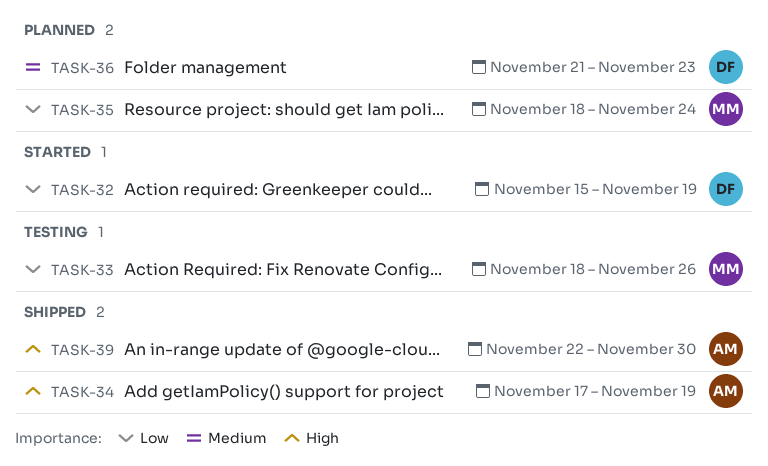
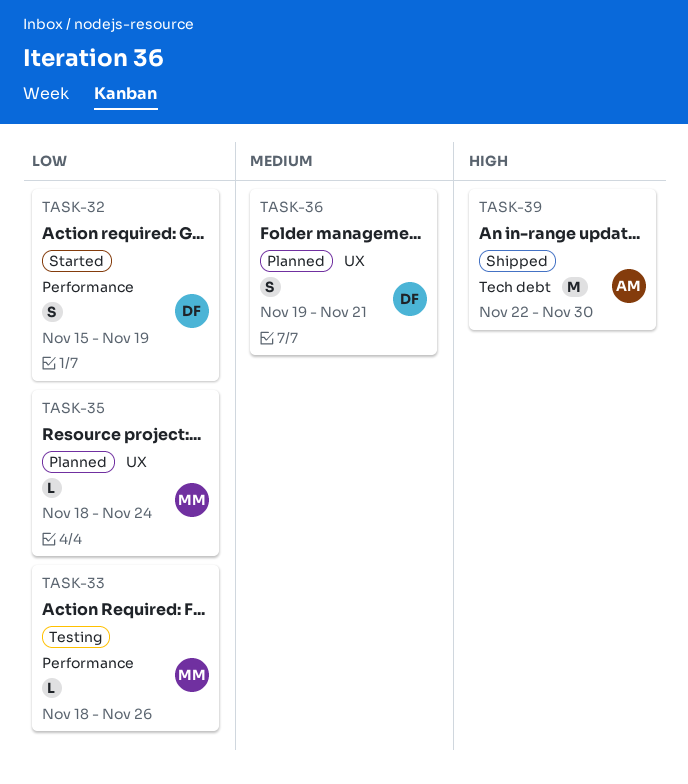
TASK-34: present -> none
TASK-36, start: Nov 21 -> Nov 19
TASK-36, due: Nov 23 -> Nov 21

